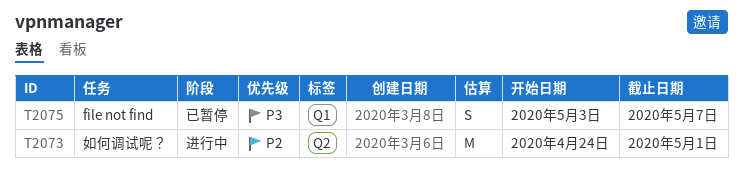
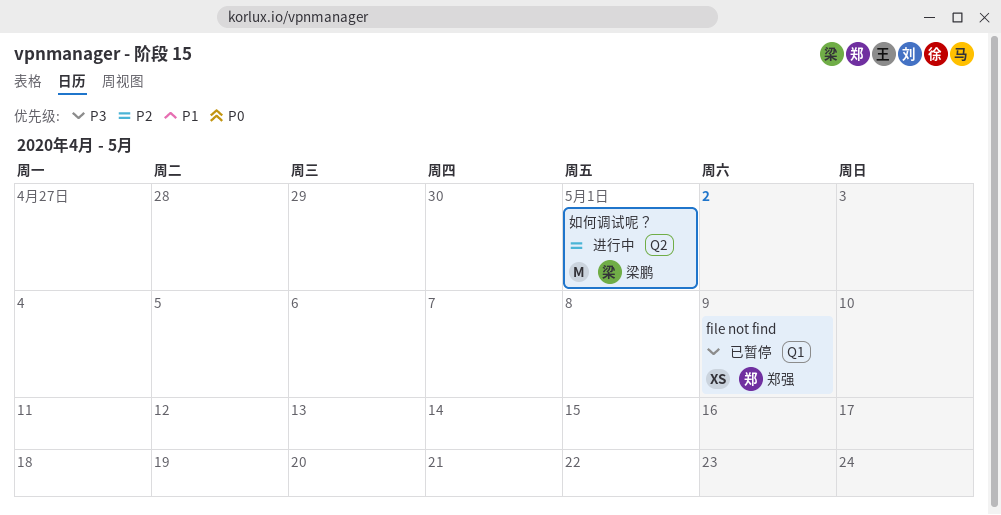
file not find, estimate: S -> XS
file not find, due: May 7 -> May 9

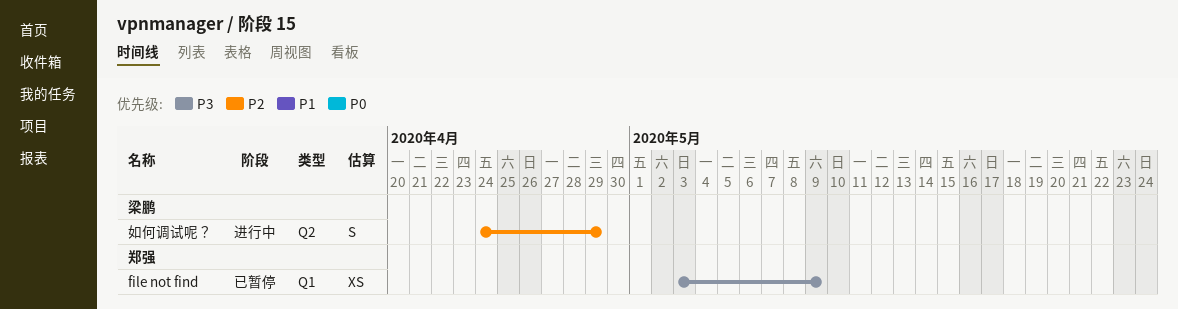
如何调试呢？, estimate: M -> S
如何调试呢？, due: May 1 -> Apr 29

